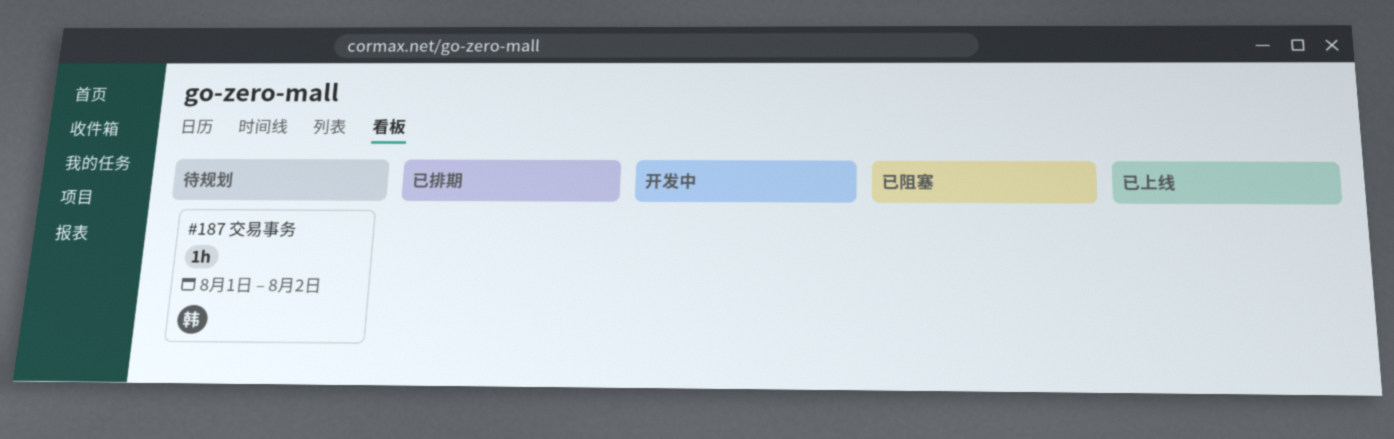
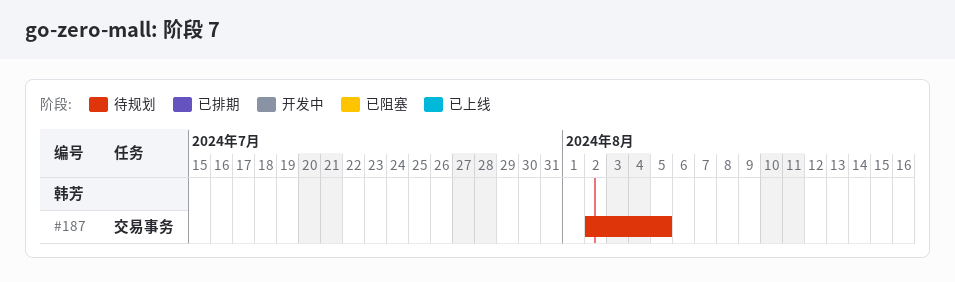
#187, start: Aug 1 -> Aug 2
#187, due: Aug 2 -> Aug 5

